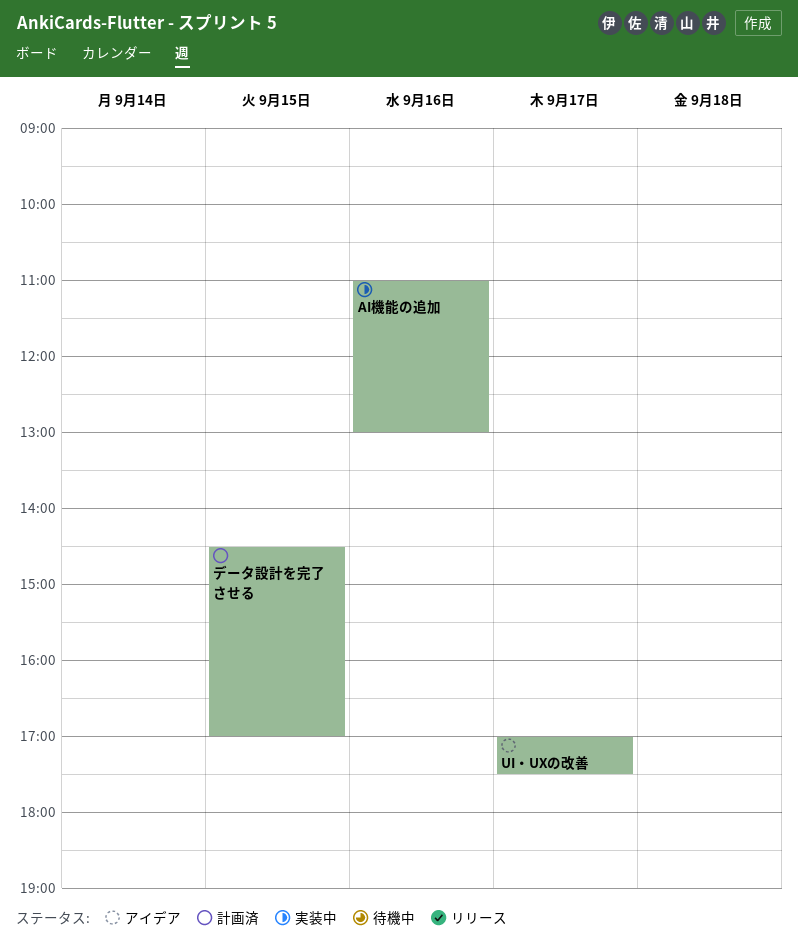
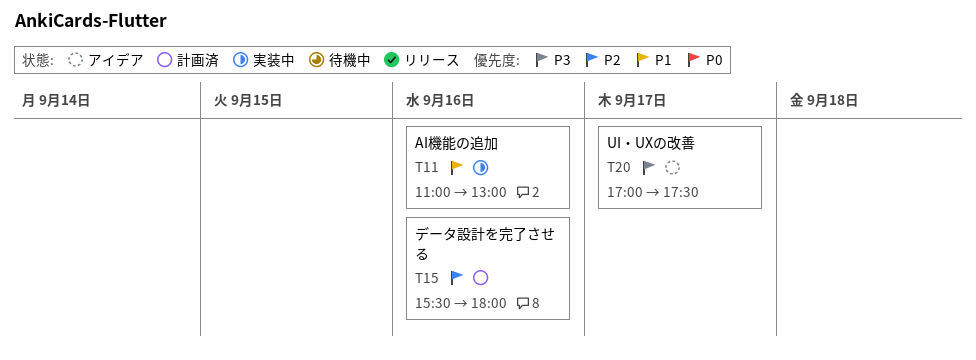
データ設計を完了させる, day: Sep 15 -> Sep 16
データ設計を完了させる, begins: 14:30 -> 15:30
データ設計を完了させる, ends: 17:00 -> 18:00

